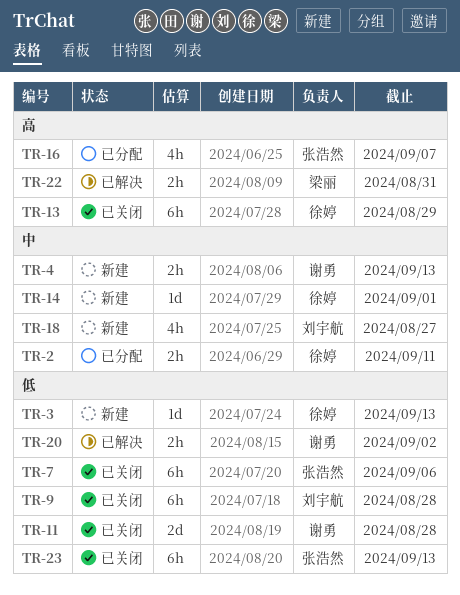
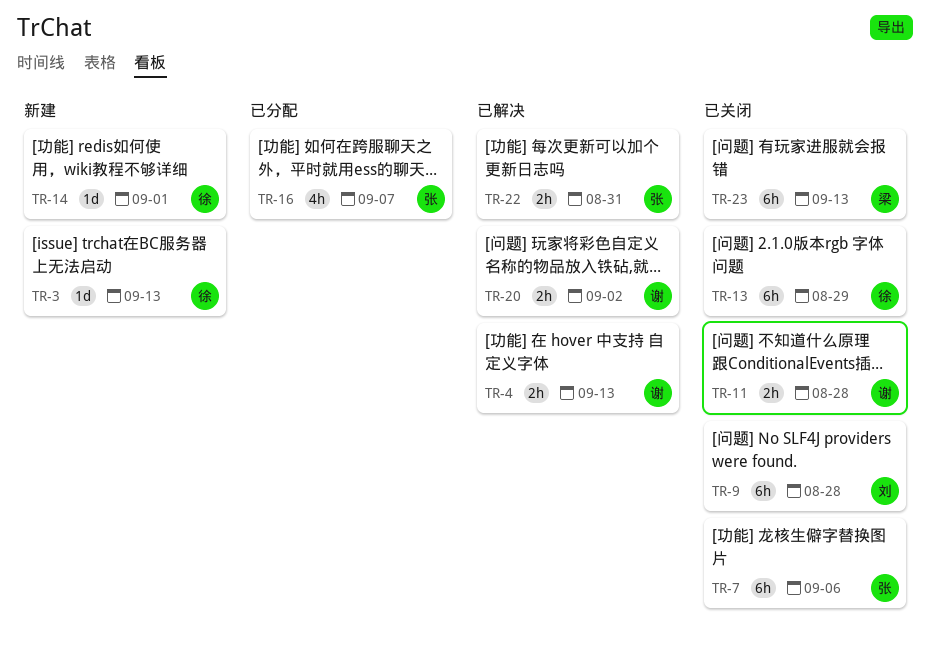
TR-2: present -> none
TR-4, status: 新建 -> 已解决
TR-11, estimate: 2d -> 2h
TR-18: present -> none
TR-22, owner: 梁丽 -> 张浩然
TR-23, owner: 张浩然 -> 梁丽

